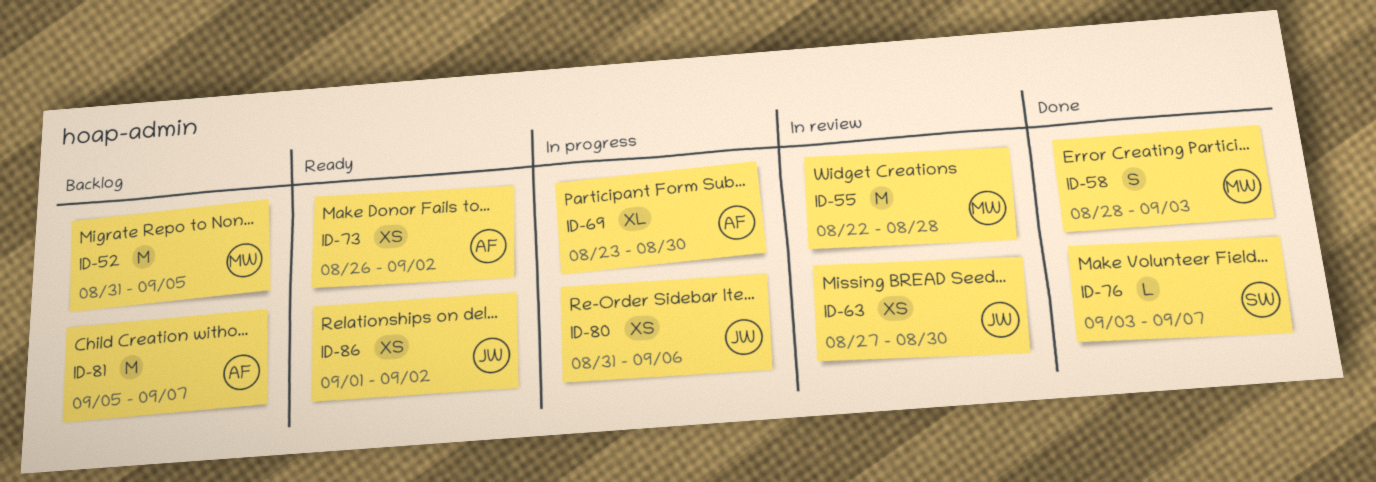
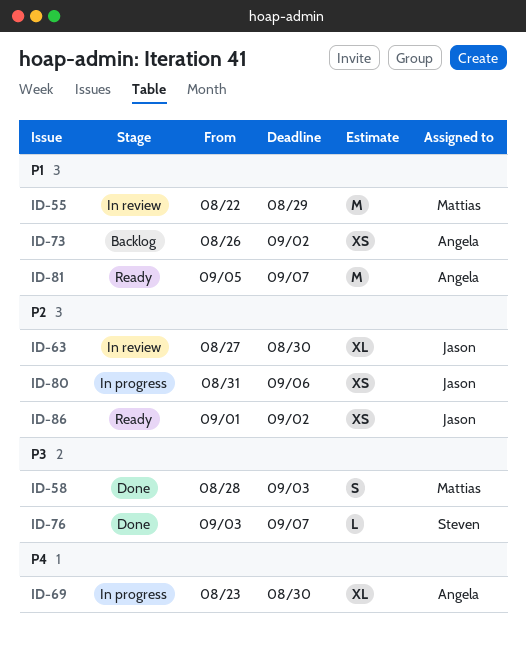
ID-52: present -> none
ID-55, due: Aug 28 -> Aug 29
ID-63, estimate: XS -> XL
ID-73, status: Ready -> Backlog
ID-81, status: Backlog -> Ready

